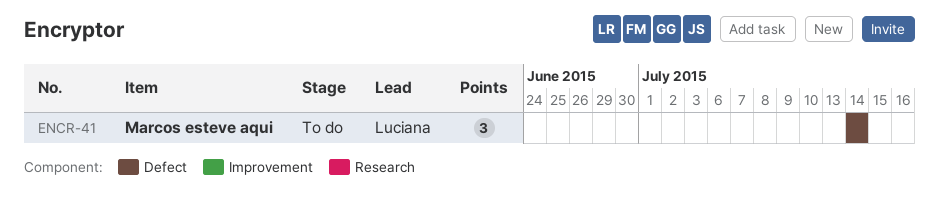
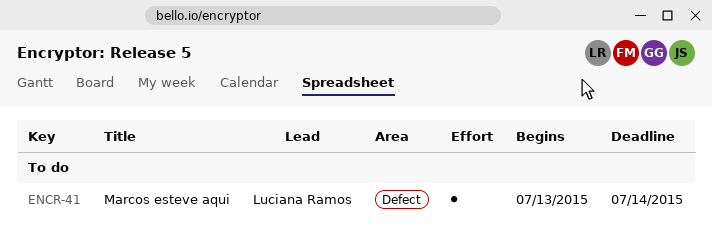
ENCR-41, estimate: 3 -> 1
ENCR-41, start: Jul 14 -> Jul 13

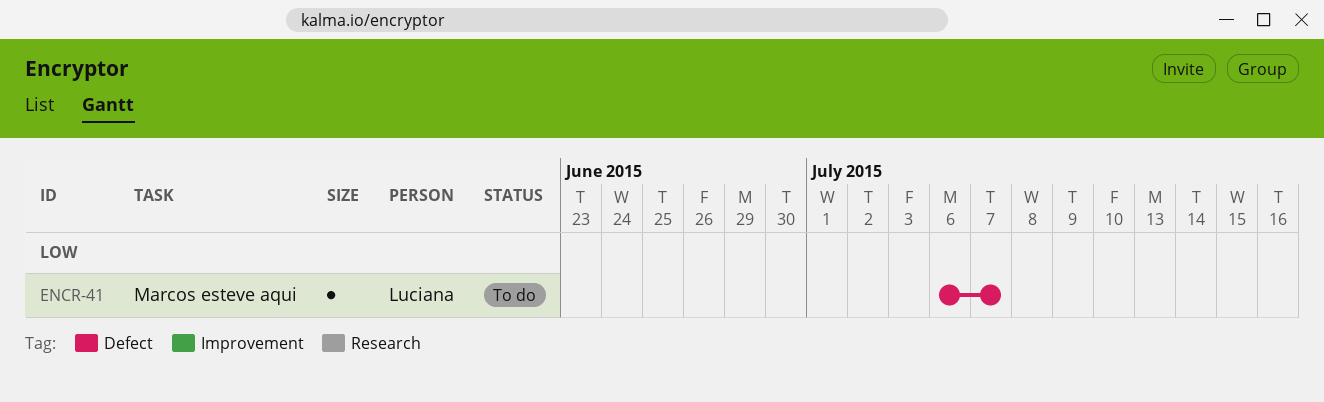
ENCR-41, start: Jul 13 -> Jul 6
ENCR-41, due: Jul 14 -> Jul 7

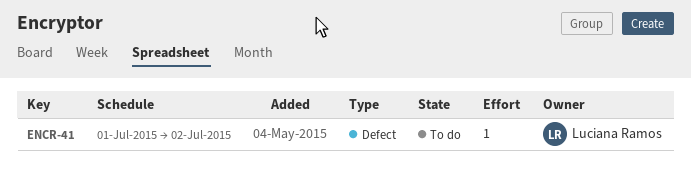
ENCR-41, start: Jul 6 -> Jul 1
ENCR-41, due: Jul 7 -> Jul 2

